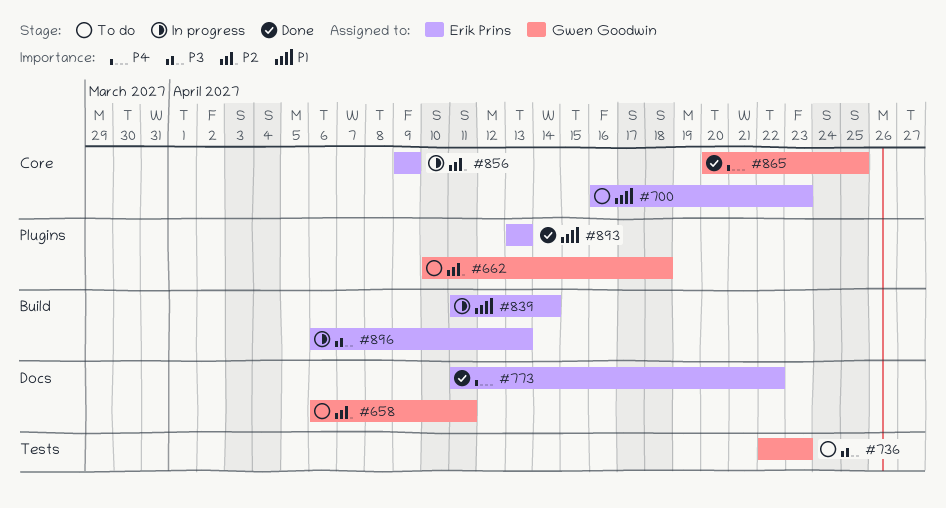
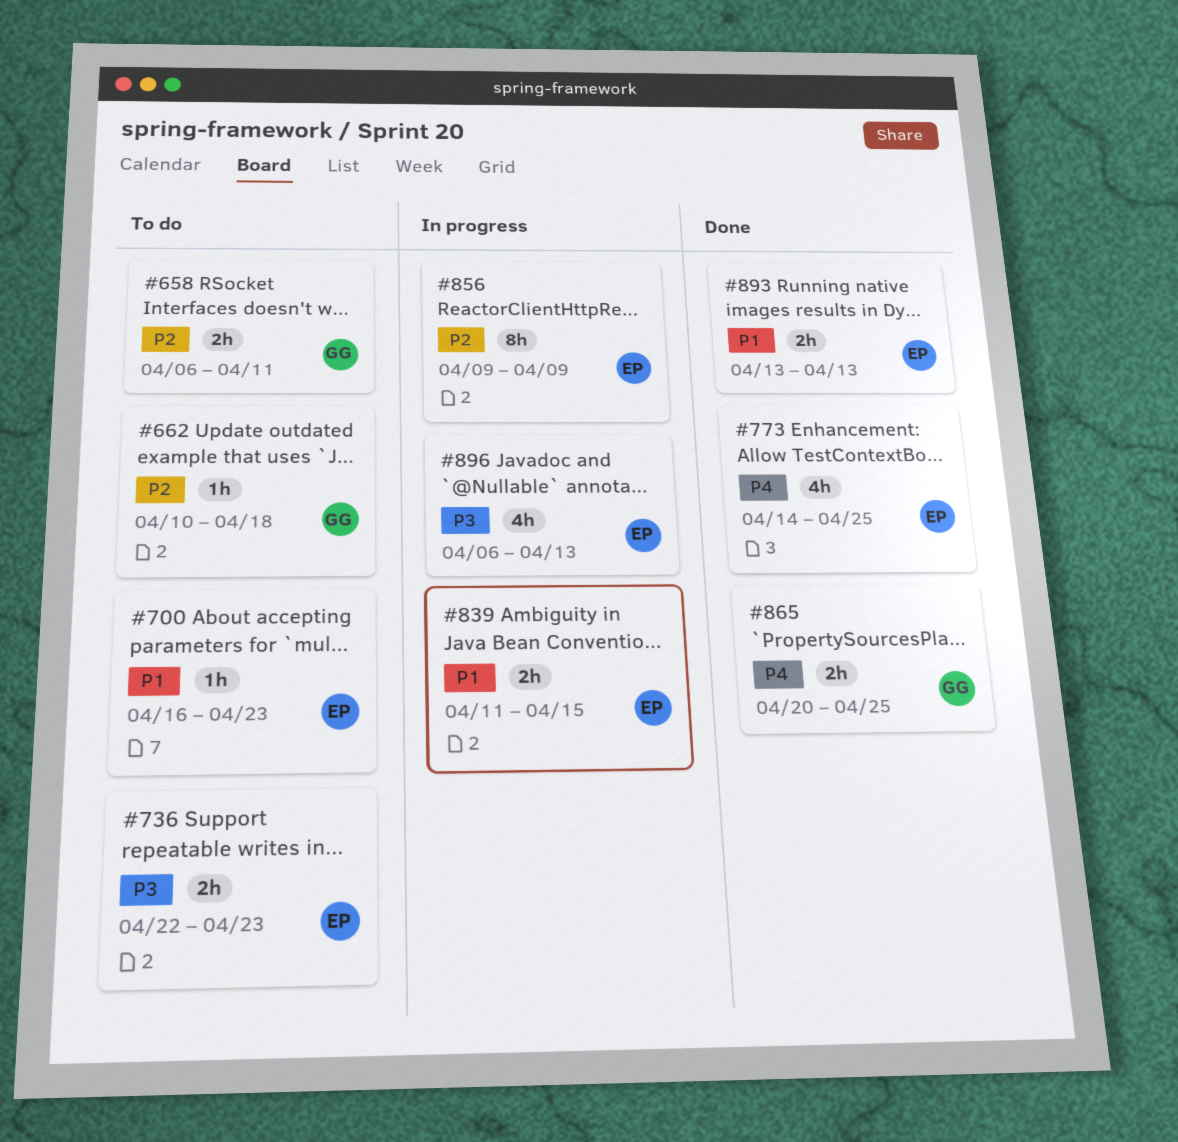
#736, owner: Gwen Goodwin -> Erik Prins
#773, start: Apr 11 -> Apr 14
#773, due: Apr 22 -> Apr 25
#839, due: Apr 14 -> Apr 15

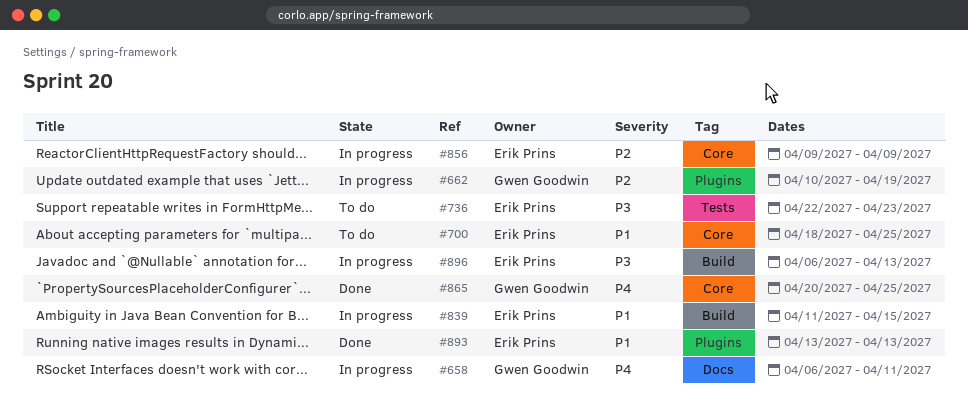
#658, status: To do -> In progress
#658, priority: P2 -> P4
#662, status: To do -> In progress
#662, due: Apr 18 -> Apr 19
#700, start: Apr 16 -> Apr 18
#700, due: Apr 23 -> Apr 25
#773: present -> none

